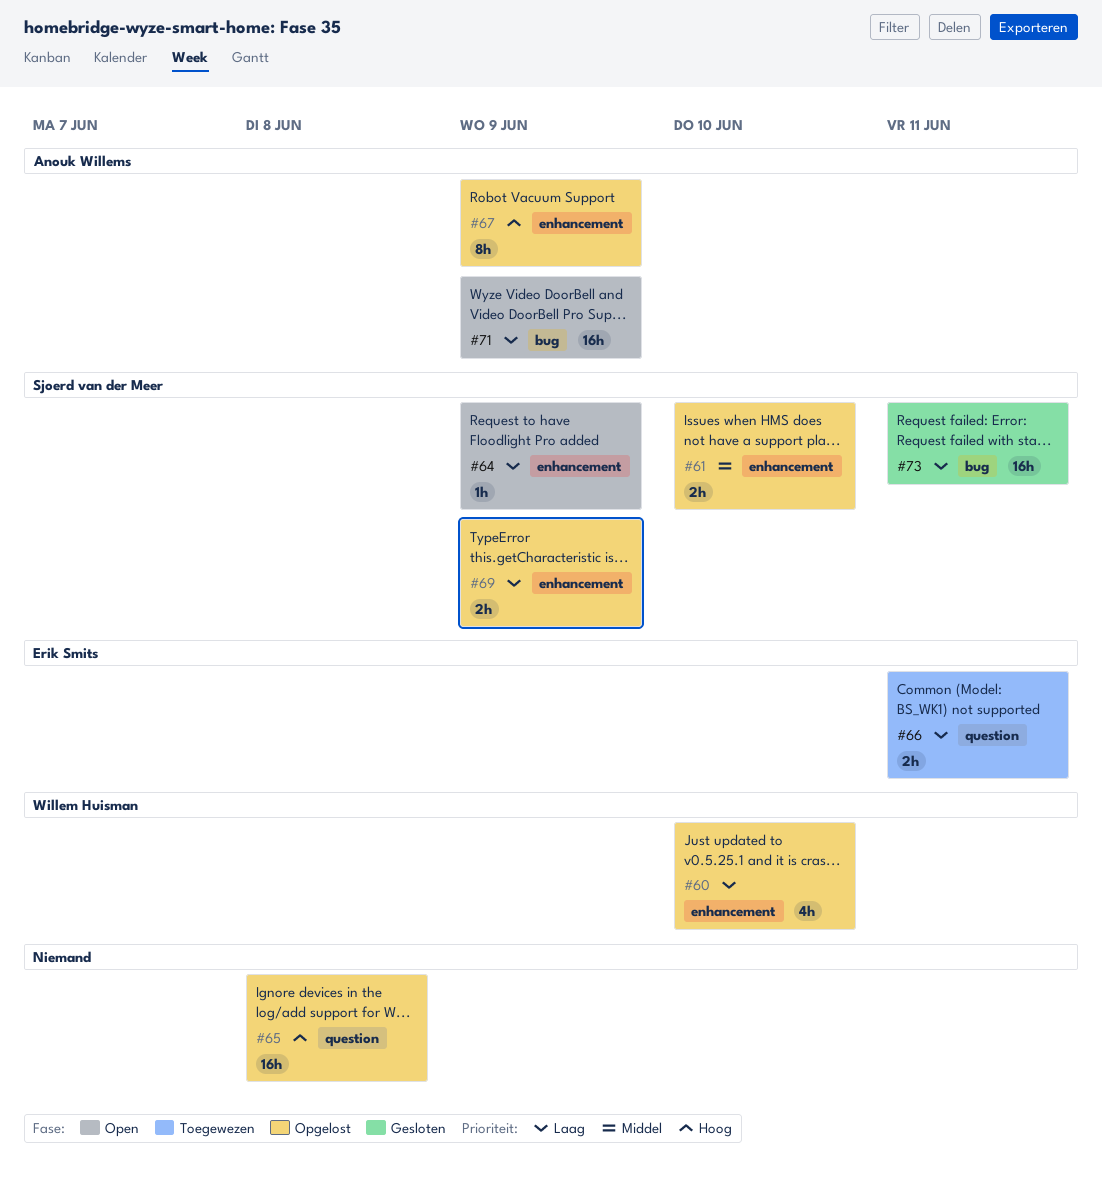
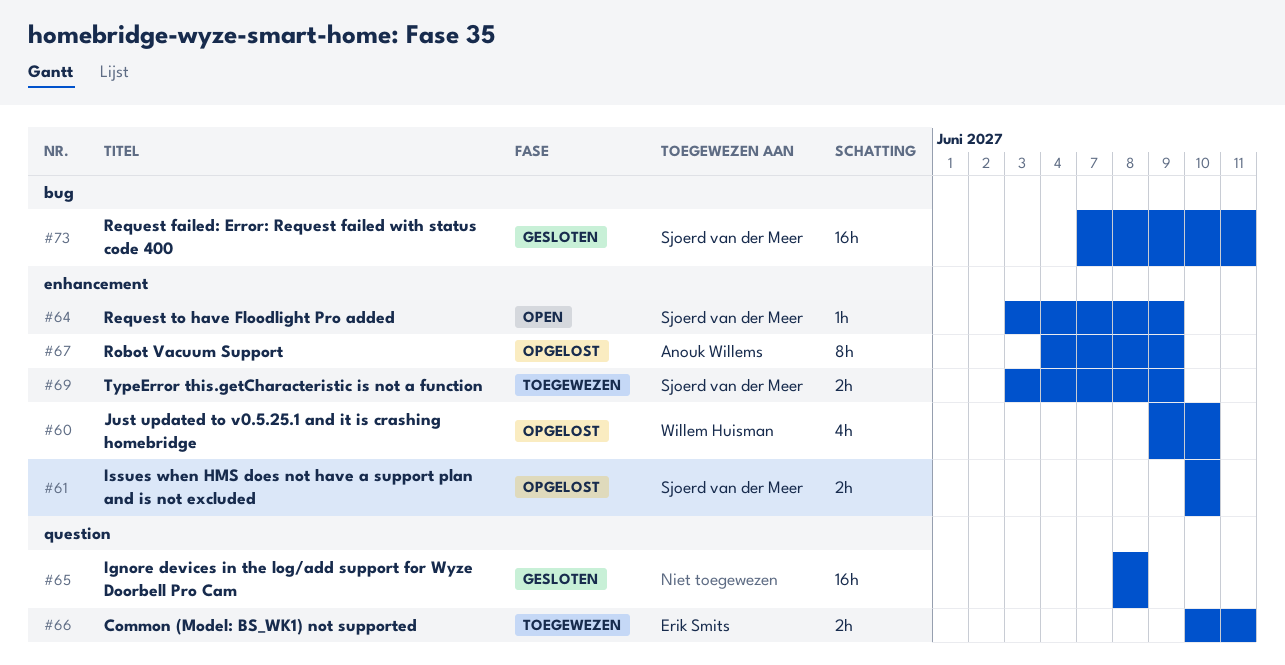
#65, status: Opgelost -> Gesloten
#69, status: Opgelost -> Toegewezen
#71: present -> none

